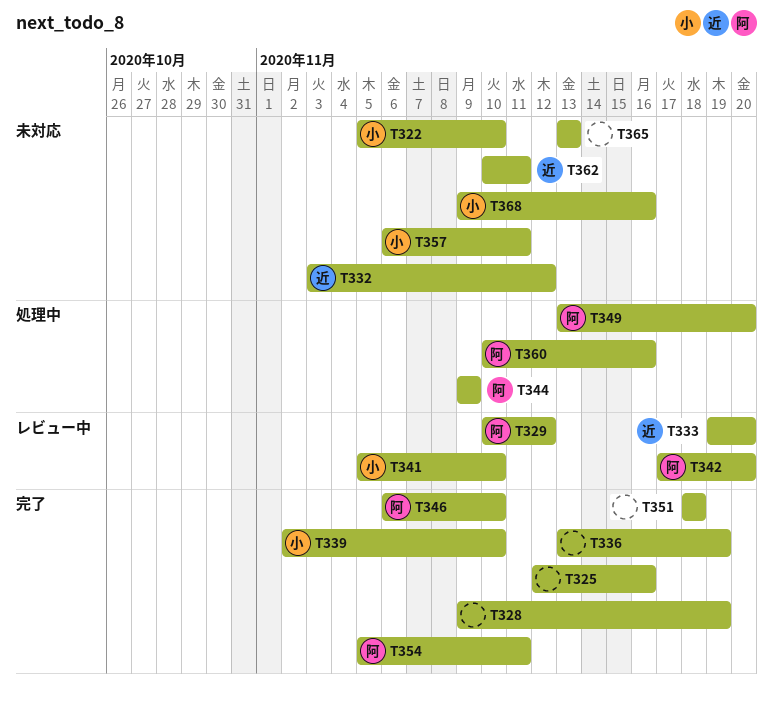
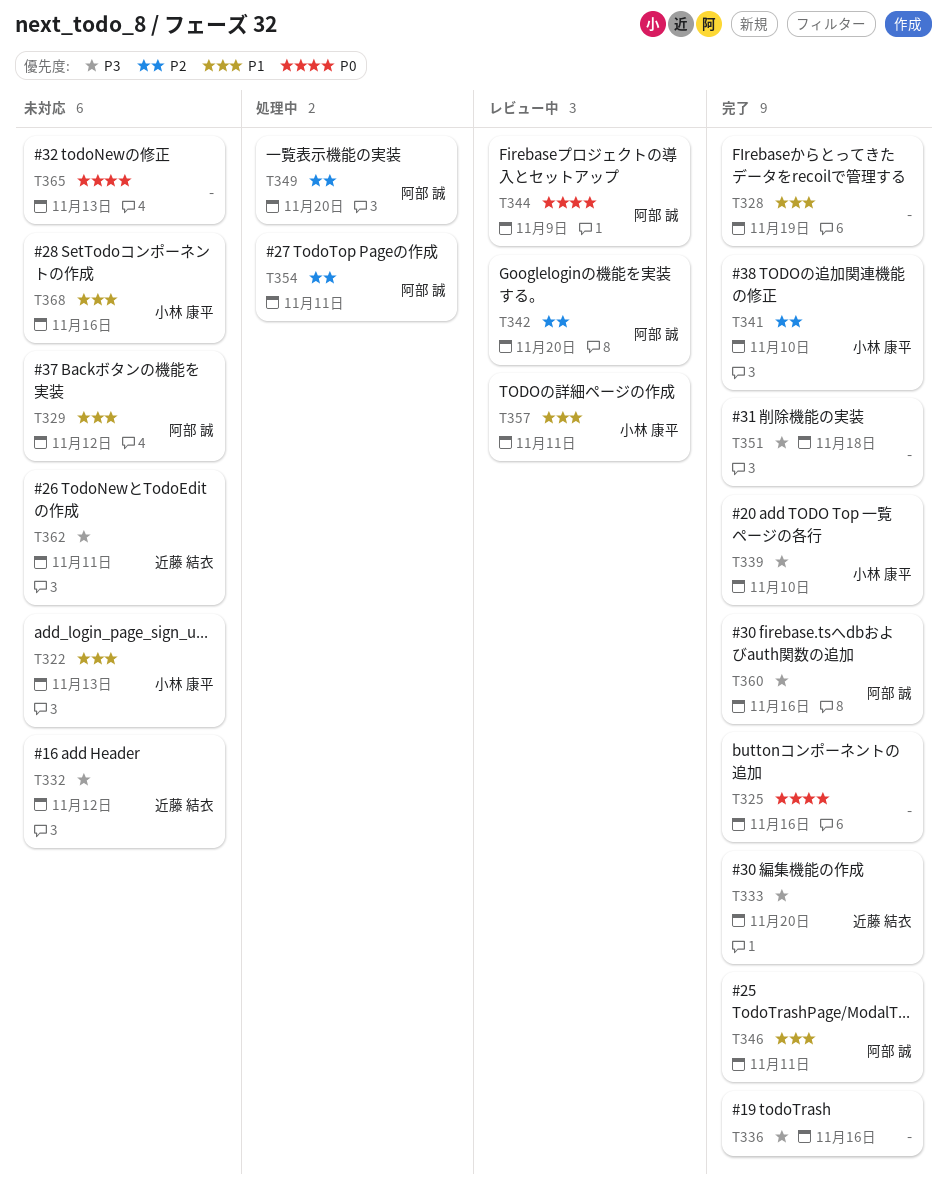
T322, due: Nov 10 -> Nov 13
T329, status: レビュー中 -> 未対応
T333, status: レビュー中 -> 完了
T336, due: Nov 19 -> Nov 16
T341, status: レビュー中 -> 完了
T344, status: 処理中 -> レビュー中
T346, due: Nov 10 -> Nov 11
T354, status: 完了 -> 処理中
T357, status: 未対応 -> レビュー中
T360, status: 処理中 -> 完了

